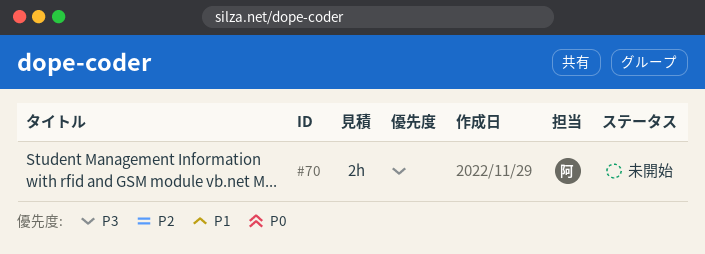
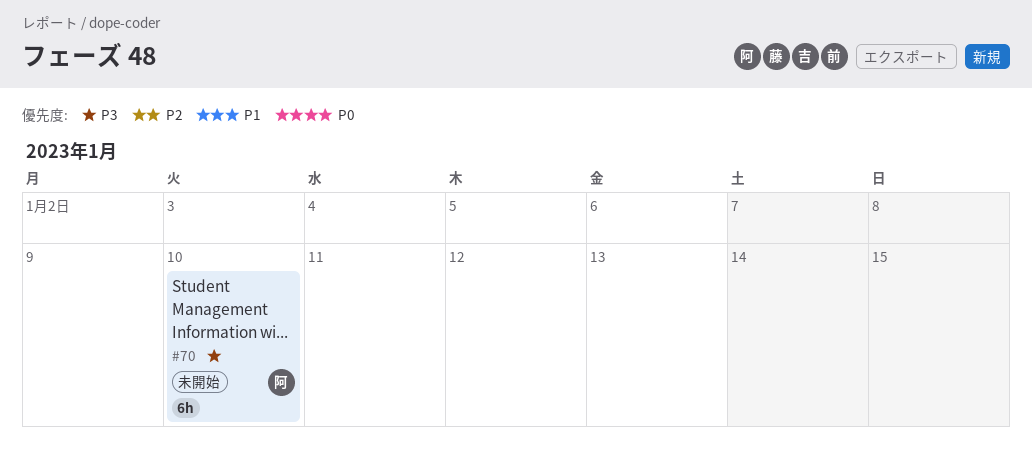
#70, estimate: 2h -> 6h

